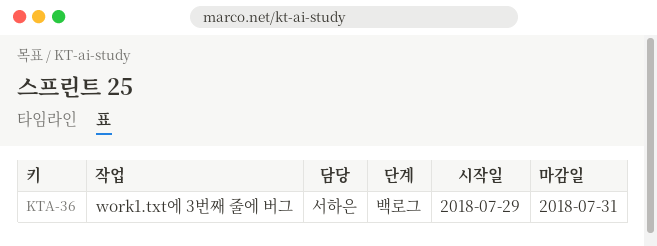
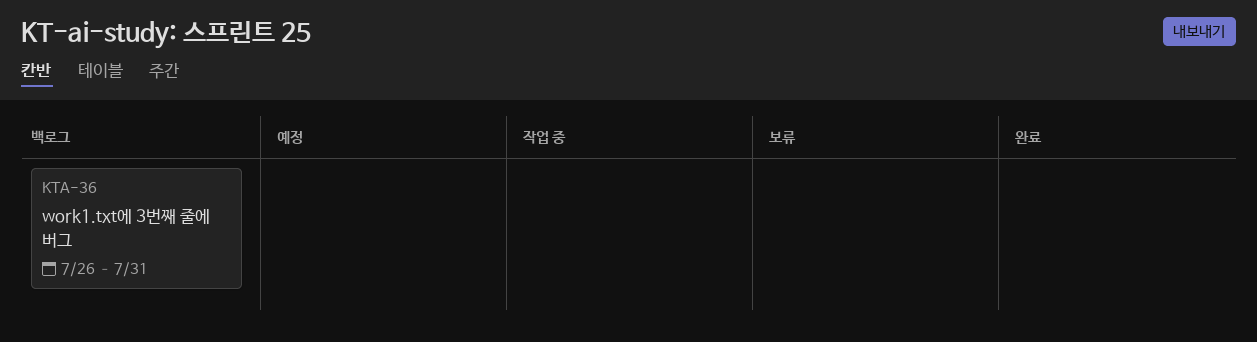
KTA-36, start: Jul 29 -> Jul 26

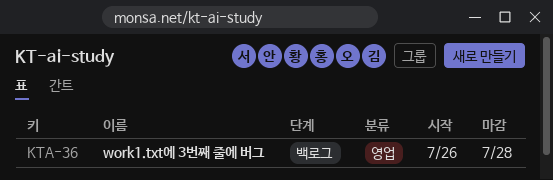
KTA-36, due: Jul 31 -> Jul 28

